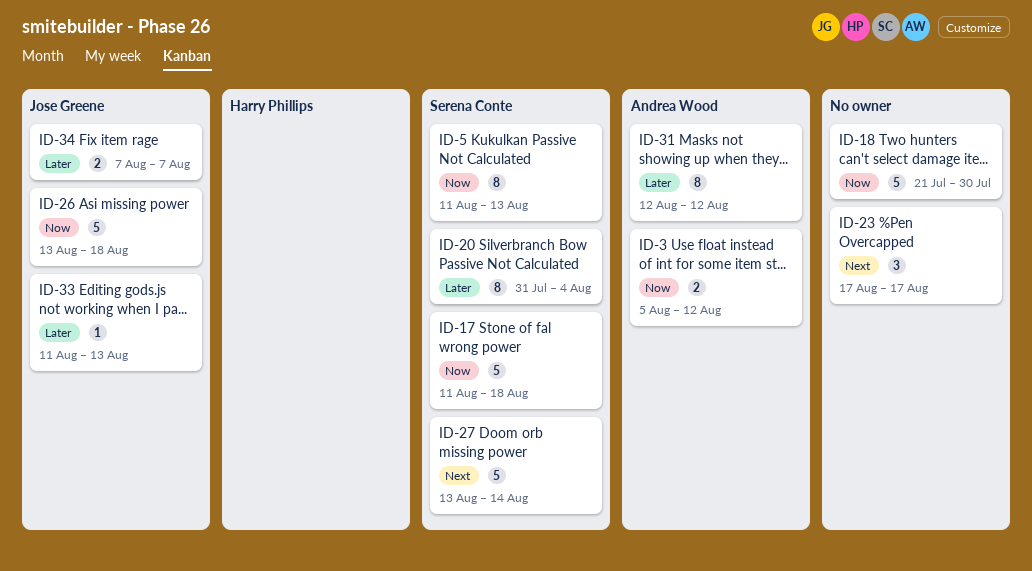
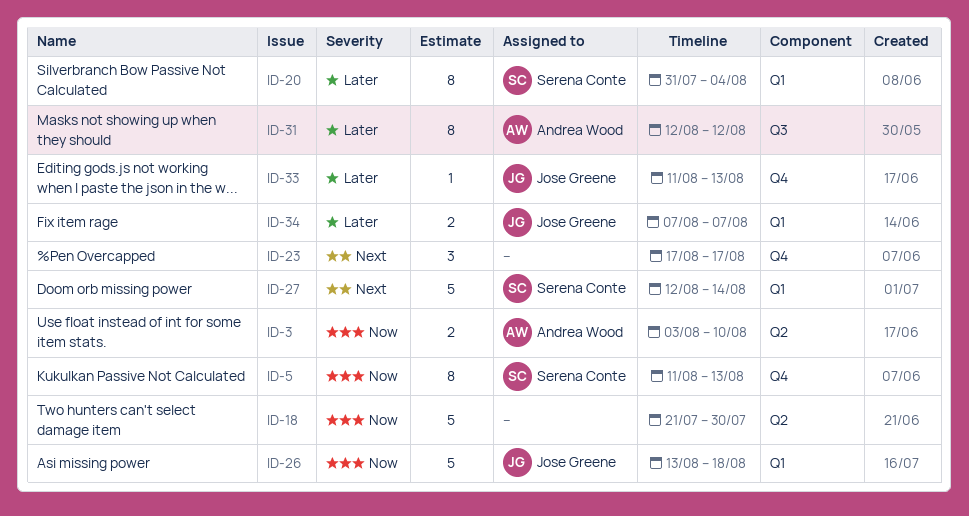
ID-3, start: Aug 5 -> Aug 3
ID-3, due: Aug 12 -> Aug 10
ID-17: present -> none
ID-27, start: Aug 13 -> Aug 12

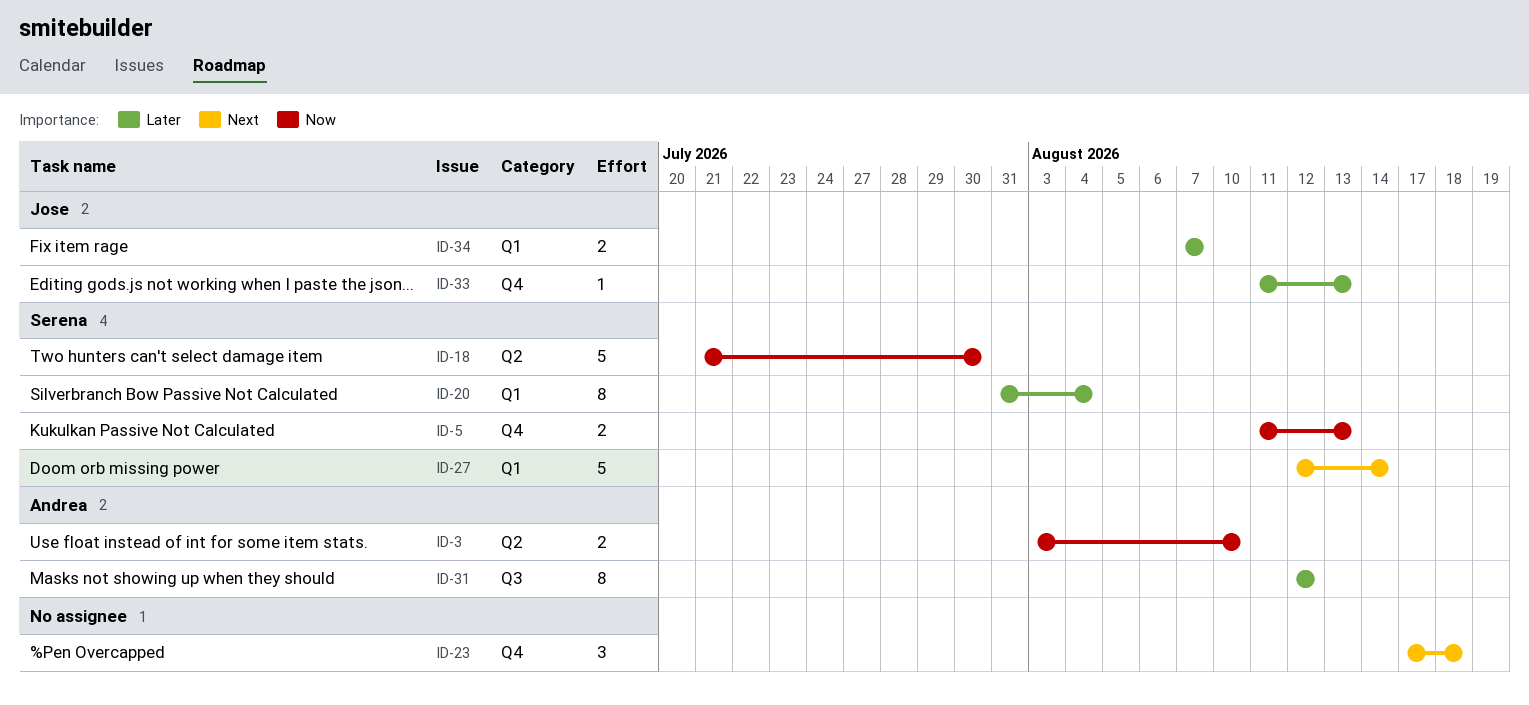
ID-5, estimate: 8 -> 2
ID-18, owner: none -> Serena Conte
ID-23, due: Aug 17 -> Aug 18
ID-26: present -> none

